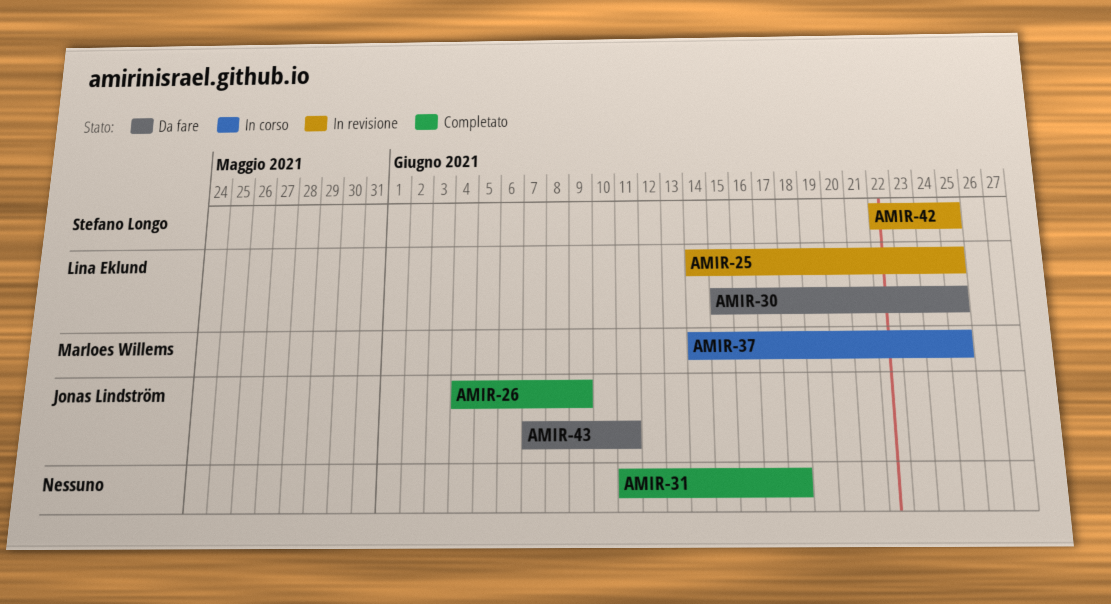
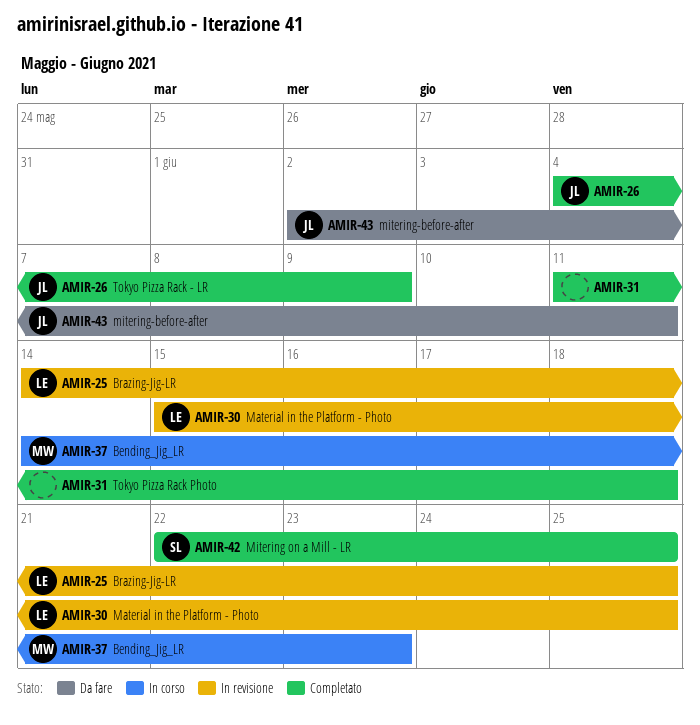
AMIR-30, status: Da fare -> In revisione
AMIR-37, due: Jun 25 -> Jun 23
AMIR-42, status: In revisione -> Completato
AMIR-43, start: Jun 7 -> Jun 2

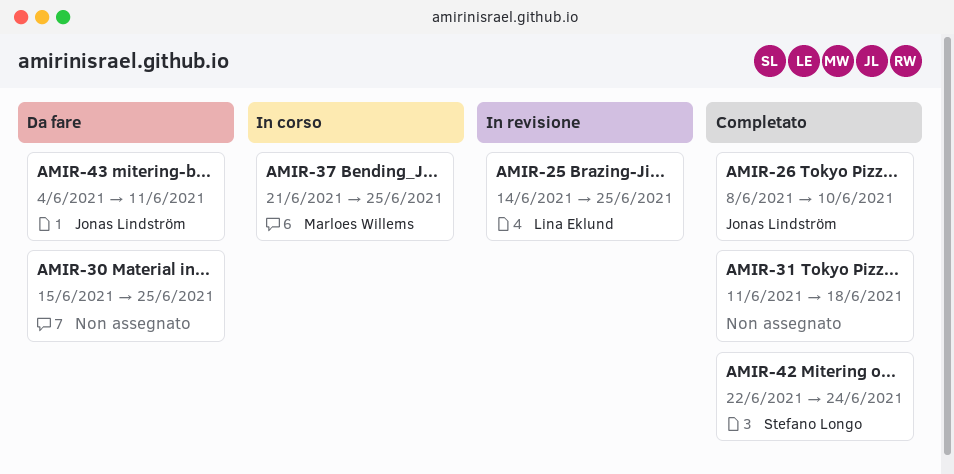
AMIR-26, start: Jun 4 -> Jun 8
AMIR-26, due: Jun 9 -> Jun 10
AMIR-30, status: In revisione -> Da fare
AMIR-30, owner: Lina Eklund -> none
AMIR-37, start: Jun 14 -> Jun 21
AMIR-37, due: Jun 23 -> Jun 25
AMIR-42, due: Jun 25 -> Jun 24
AMIR-43, start: Jun 2 -> Jun 4

